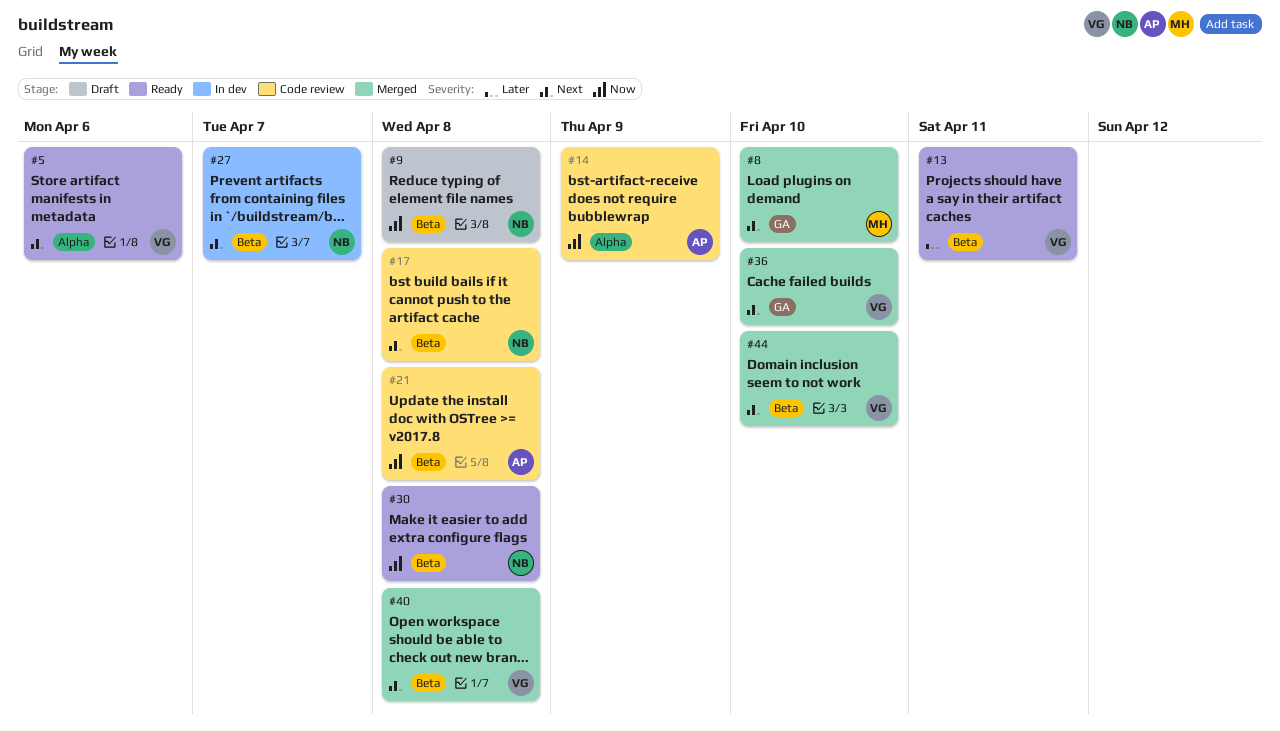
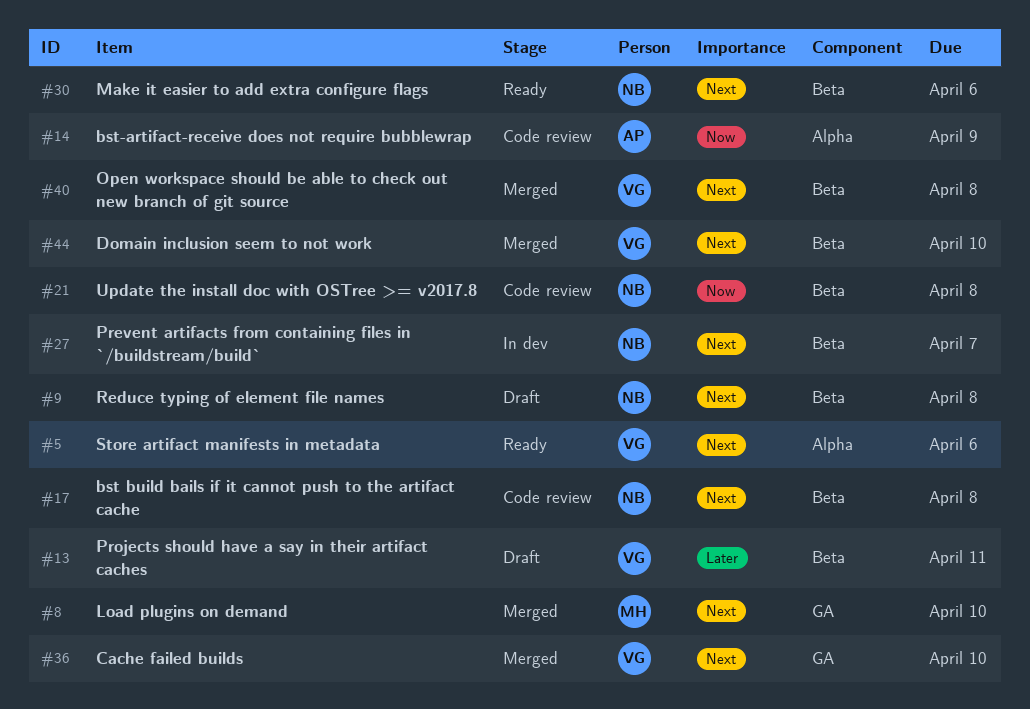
#9, priority: Now -> Next
#13, status: Ready -> Draft
#21, owner: AP -> NB
#30, priority: Now -> Next
#30, due: Apr 8 -> Apr 6

